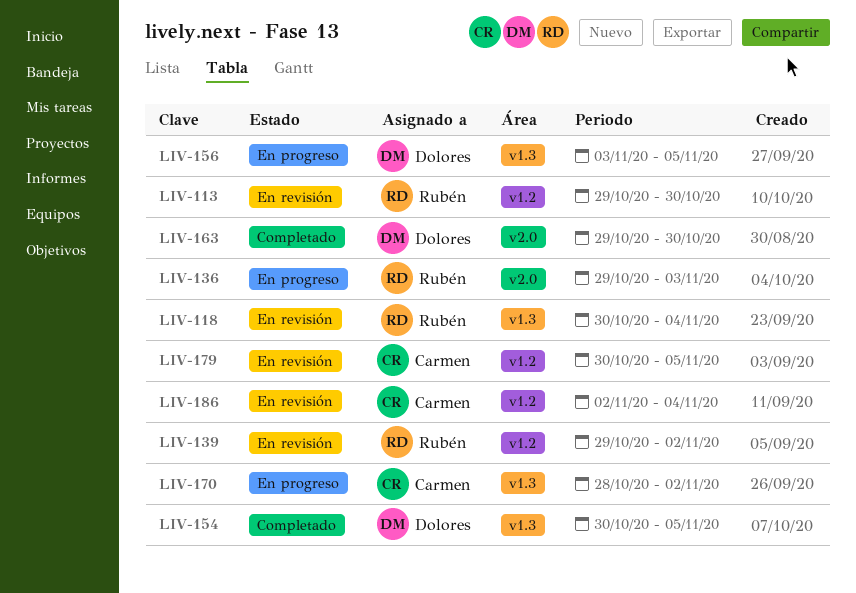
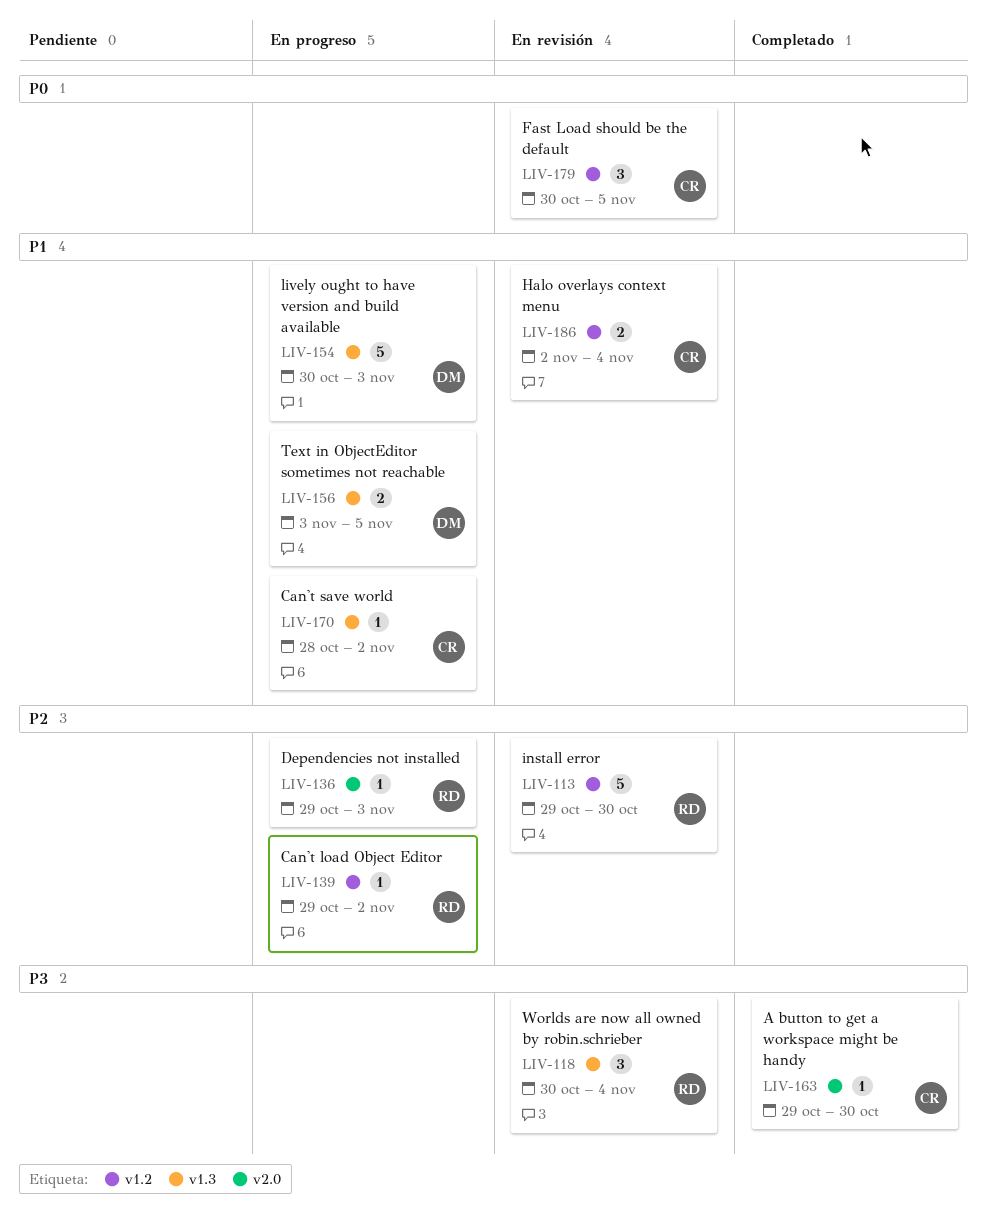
LIV-139, status: En revisión -> En progreso
LIV-154, status: Completado -> En progreso
LIV-154, due: Nov 5 -> Nov 3
LIV-163, owner: Dolores -> Carmen

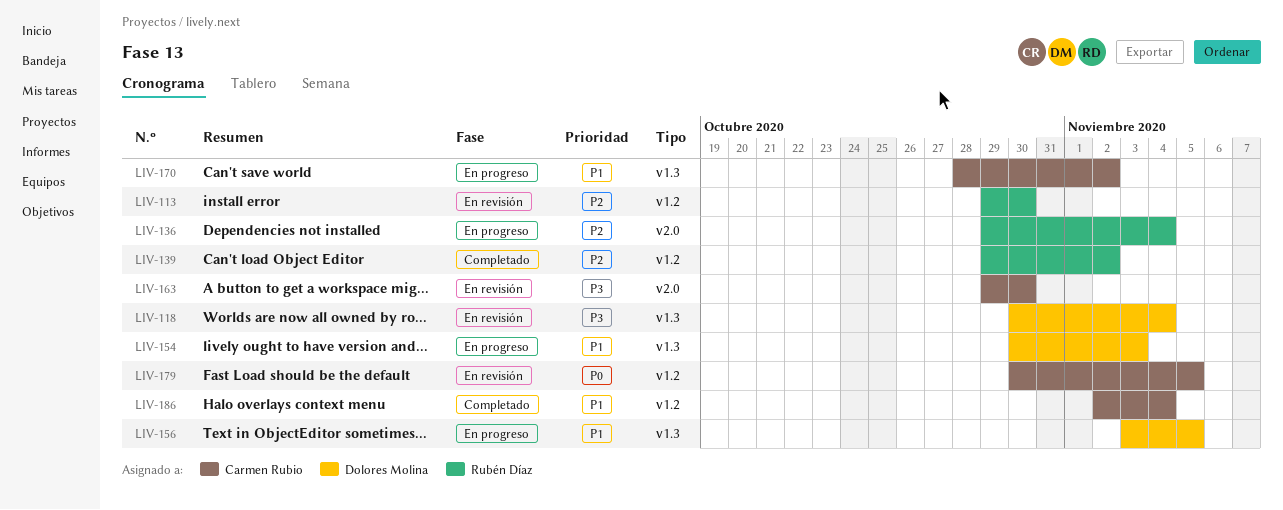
LIV-118, owner: Rubén Díaz -> Dolores Molina
LIV-136, due: Nov 3 -> Nov 4
LIV-139, status: En progreso -> Completado
LIV-163, status: Completado -> En revisión
LIV-186, status: En revisión -> Completado

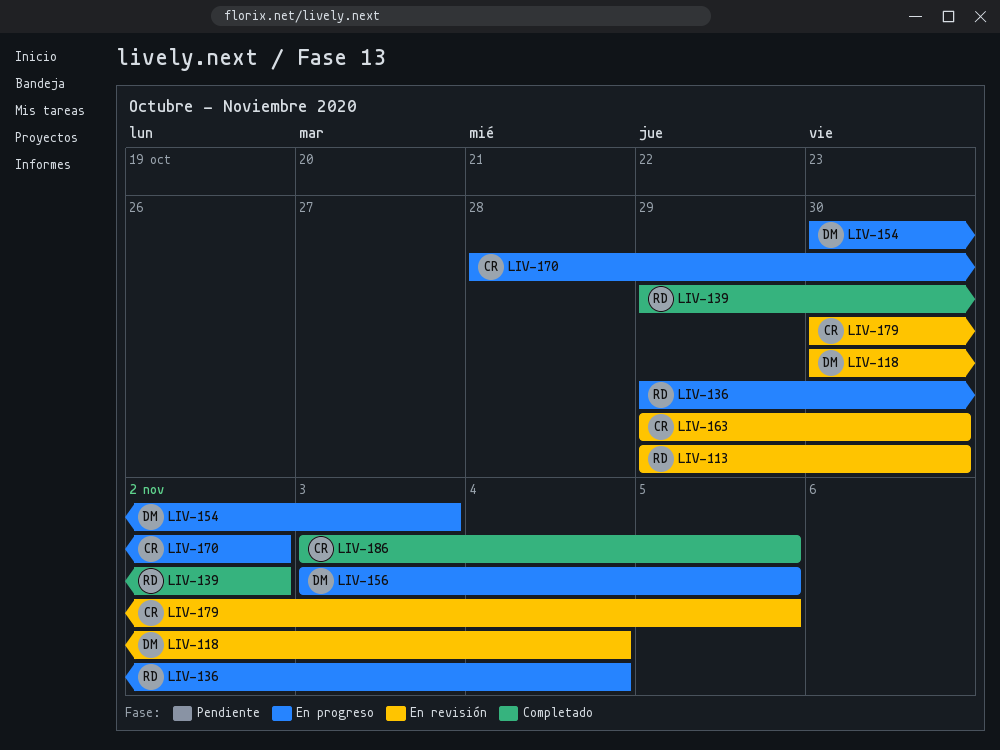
LIV-186, start: Nov 2 -> Nov 3
LIV-186, due: Nov 4 -> Nov 5

